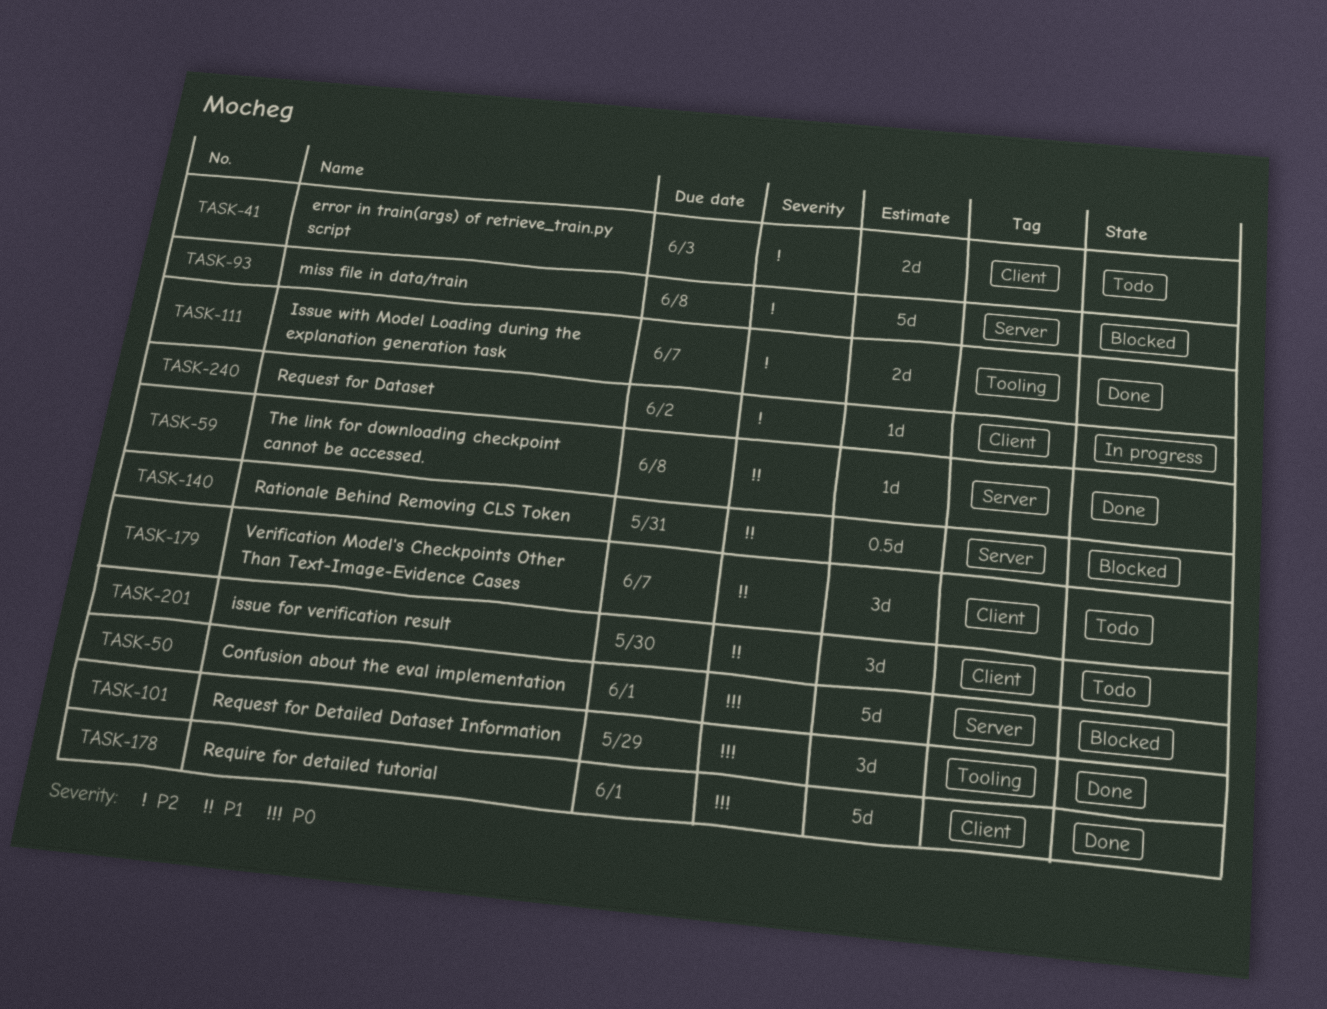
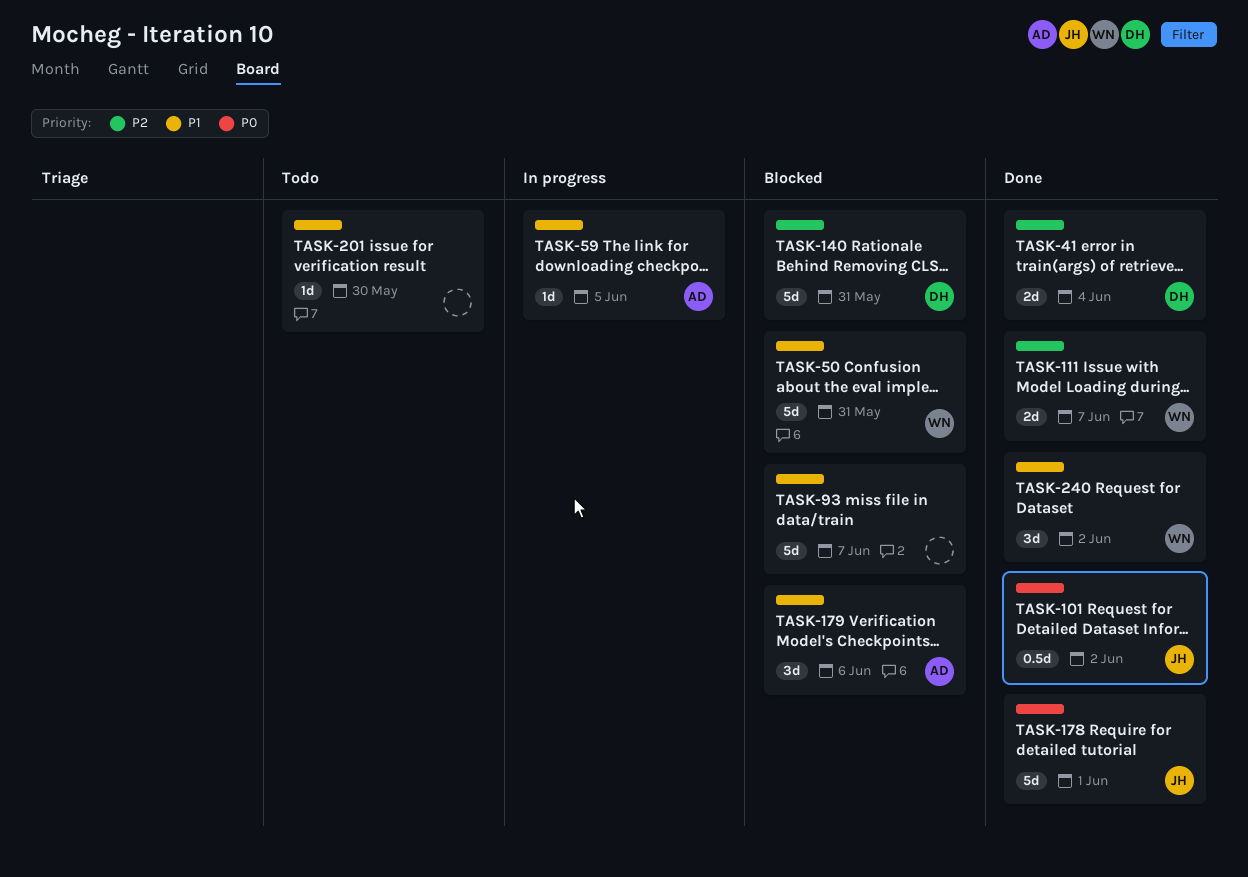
TASK-41, status: Todo -> Done
TASK-41, due: Jun 3 -> Jun 4
TASK-50, priority: P0 -> P1
TASK-50, due: Jun 1 -> May 31
TASK-59, status: Done -> In progress
TASK-59, due: Jun 8 -> Jun 5
TASK-93, priority: P2 -> P1
TASK-93, due: Jun 8 -> Jun 7
TASK-101, estimate: 3d -> 0.5d
TASK-101, due: May 29 -> Jun 2
TASK-140, priority: P1 -> P2
TASK-140, estimate: 0.5d -> 5d
TASK-179, status: Todo -> Blocked
TASK-179, due: Jun 7 -> Jun 6
TASK-201, estimate: 3d -> 1d
TASK-240, status: In progress -> Done
TASK-240, priority: P2 -> P1
TASK-240, estimate: 1d -> 3d

